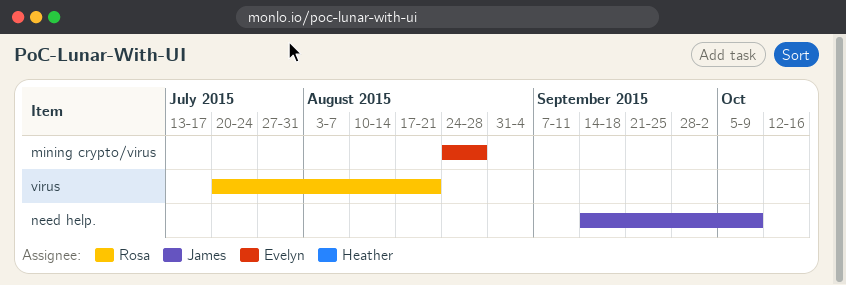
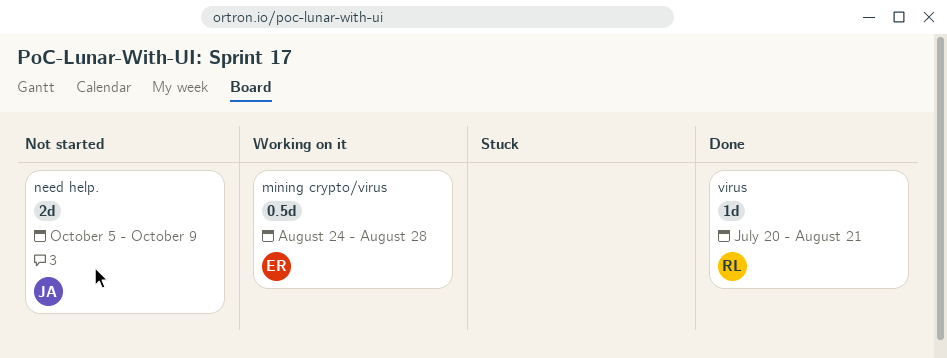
need help., start: Sep 14 -> Oct 5

